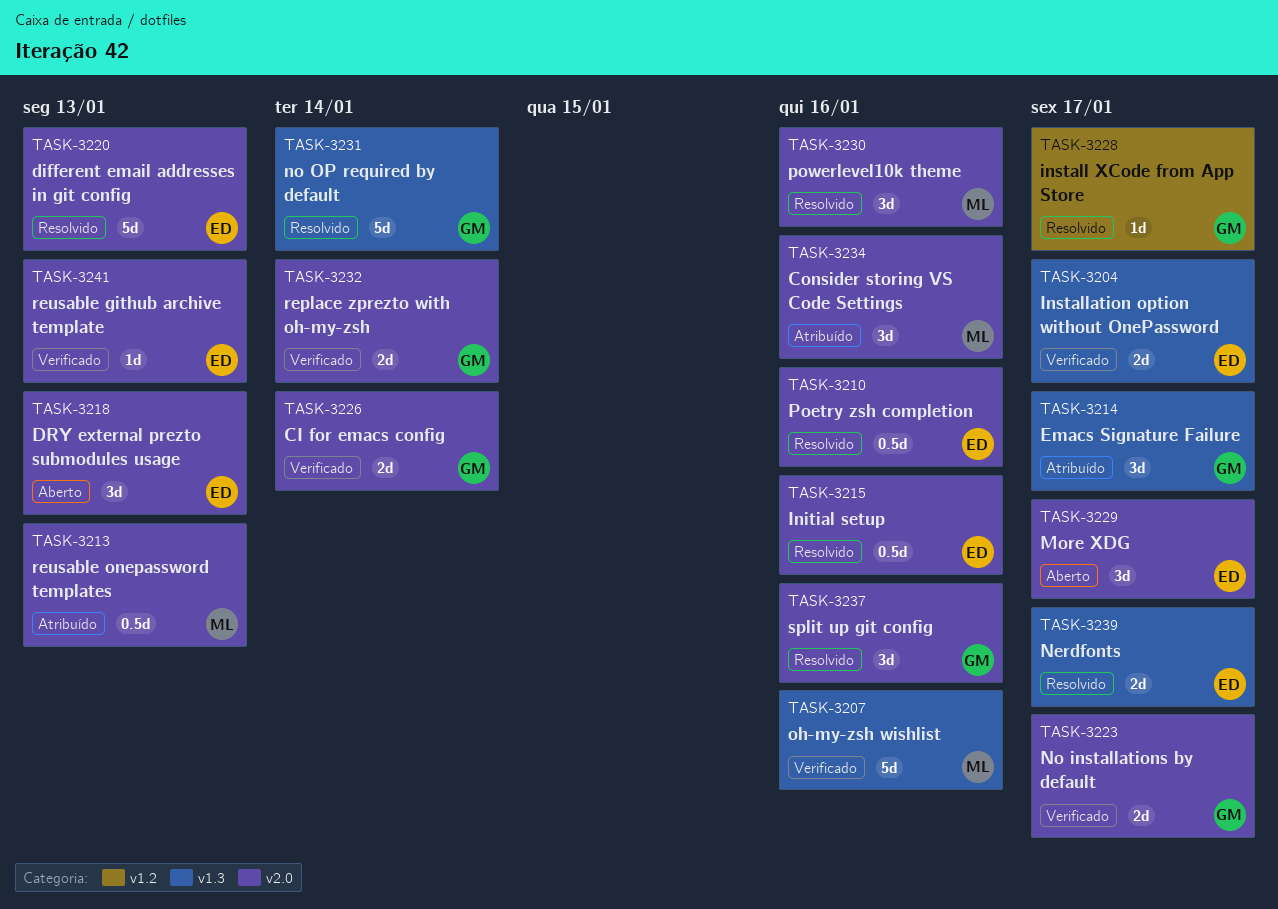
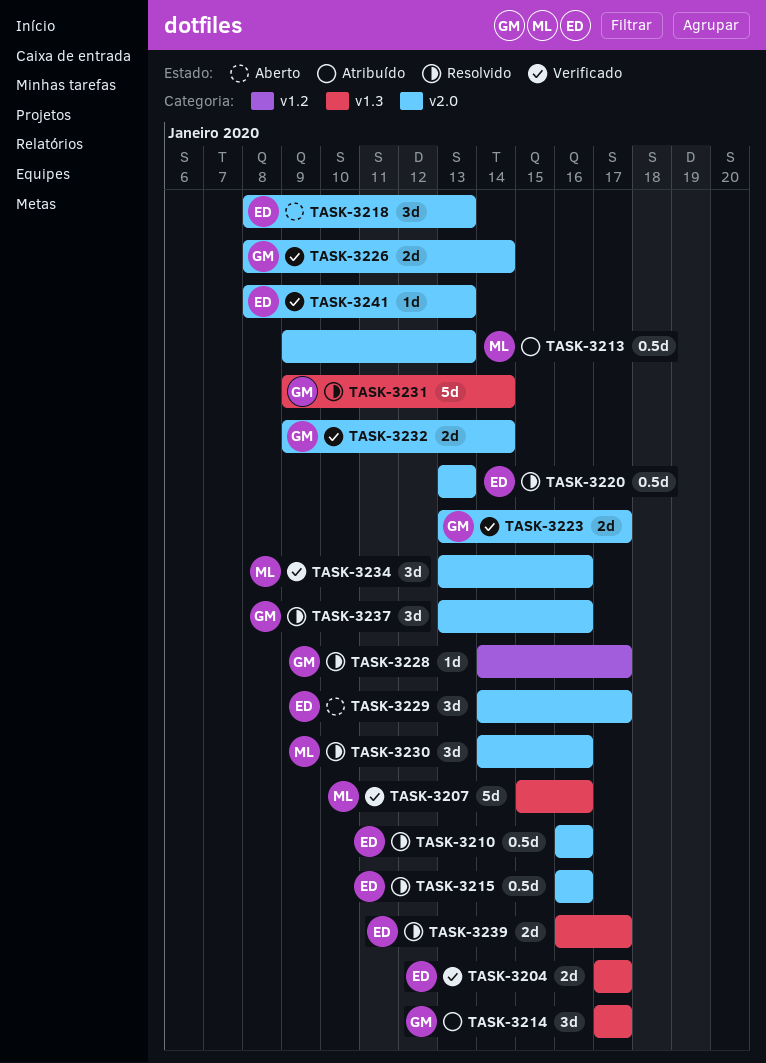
TASK-3220, estimate: 5d -> 0.5d
TASK-3234, status: Atribuído -> Verificado

